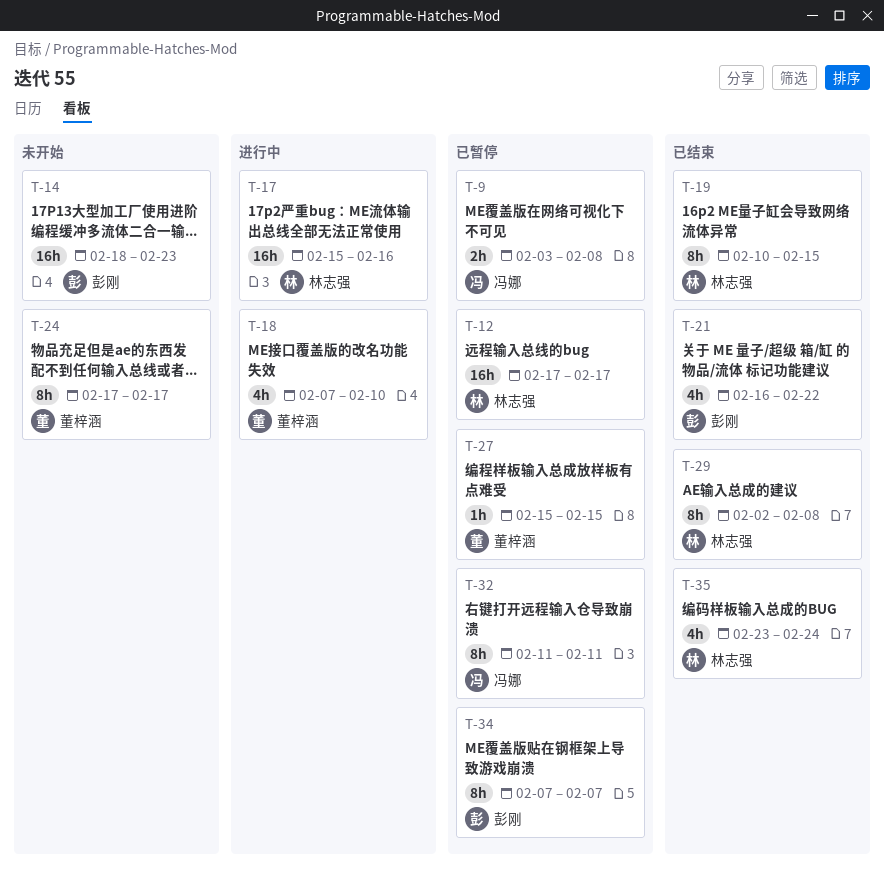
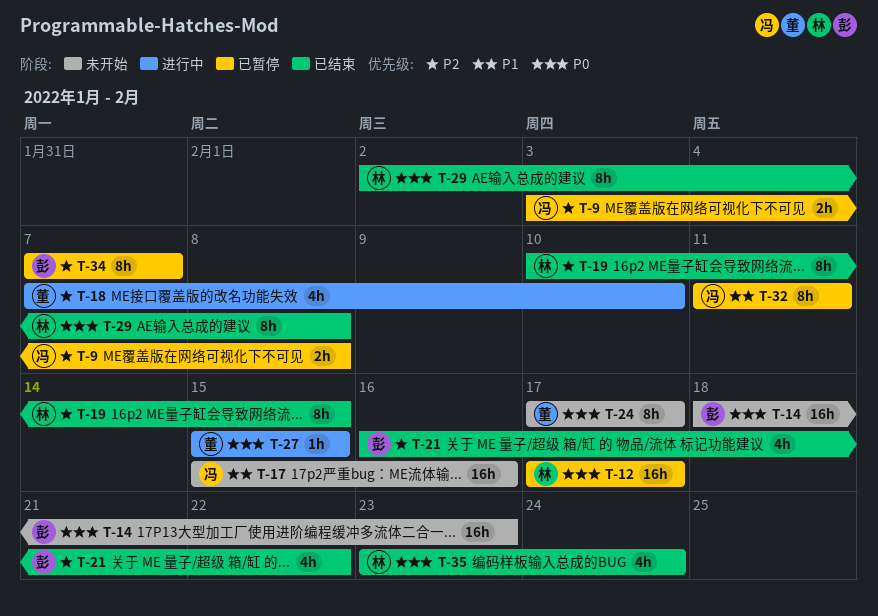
T-17, status: 进行中 -> 未开始
T-17, owner: 林志强 -> 冯娜
T-27, status: 已暂停 -> 进行中

